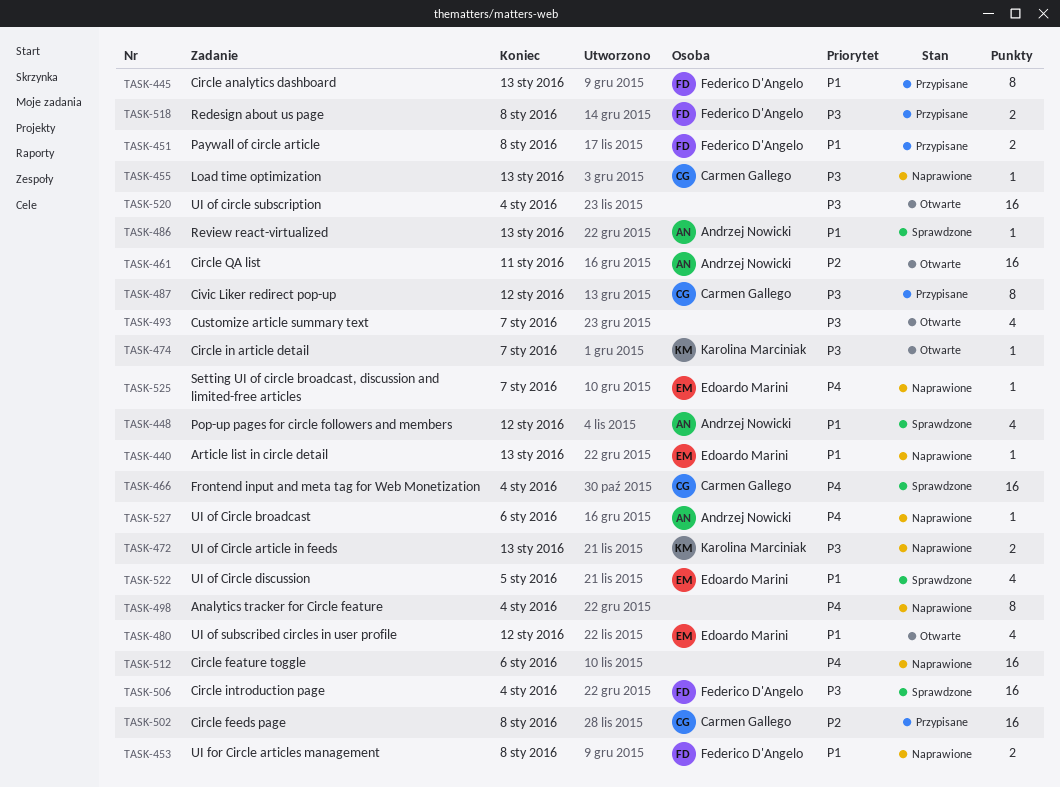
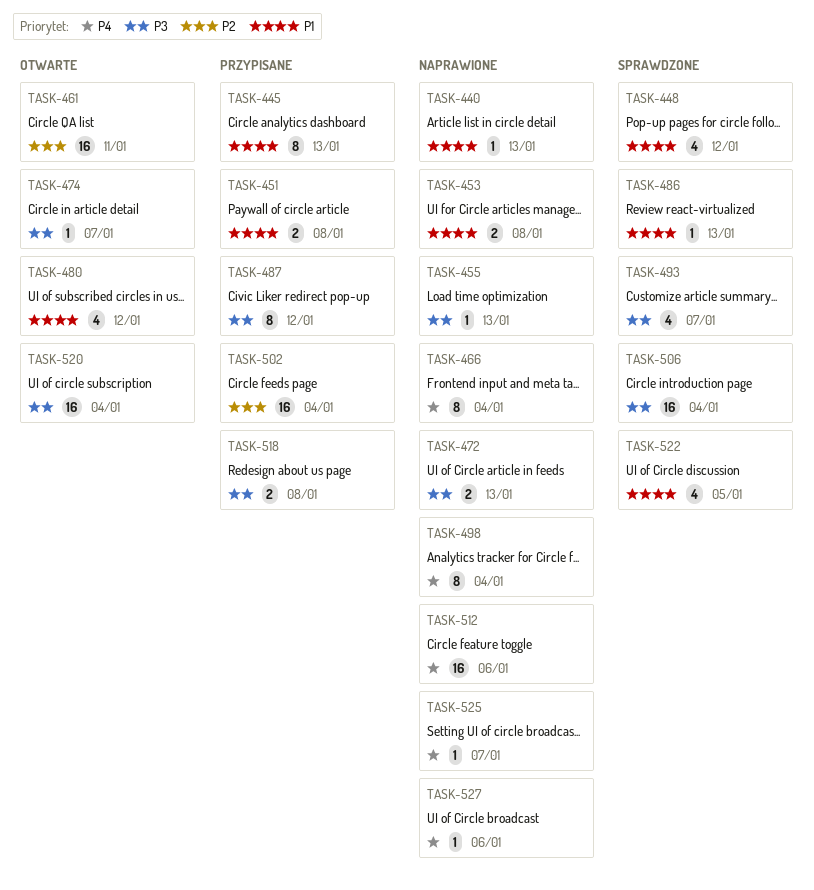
TASK-466, status: Sprawdzone -> Naprawione
TASK-466, estimate: 16 -> 8
TASK-493, status: Otwarte -> Sprawdzone
TASK-502, due: Jan 8 -> Jan 4

